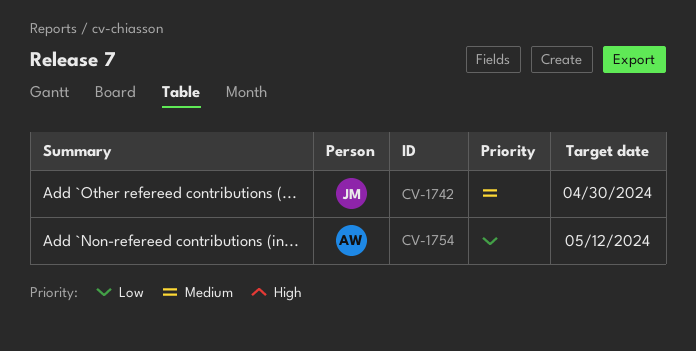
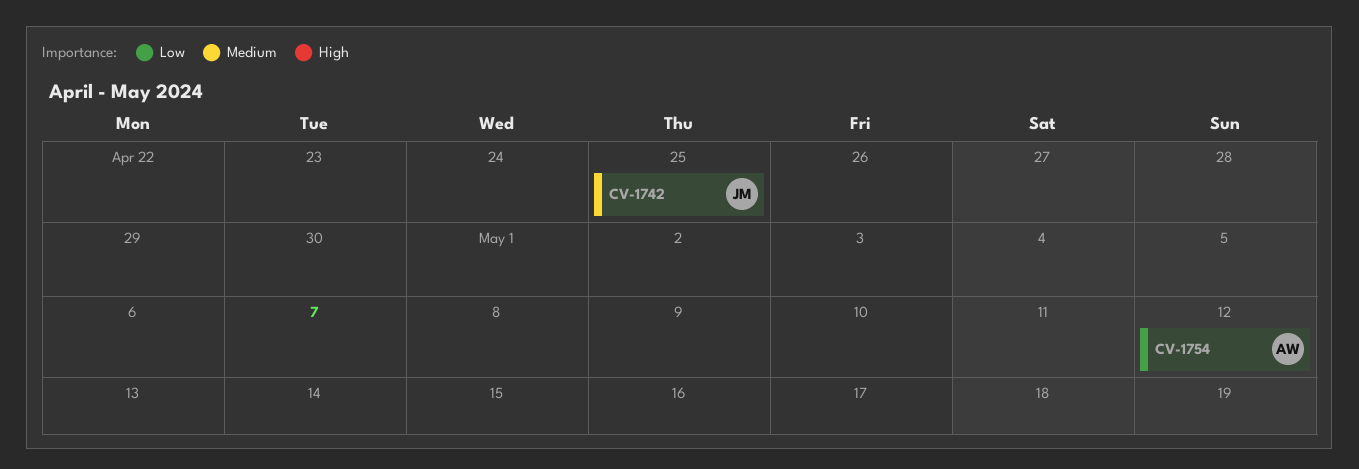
CV-1742, due: Apr 30 -> Apr 25

